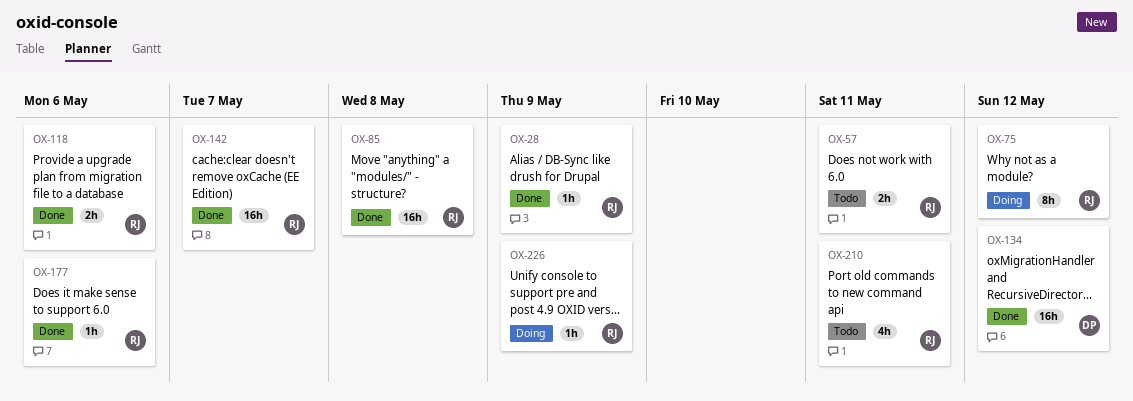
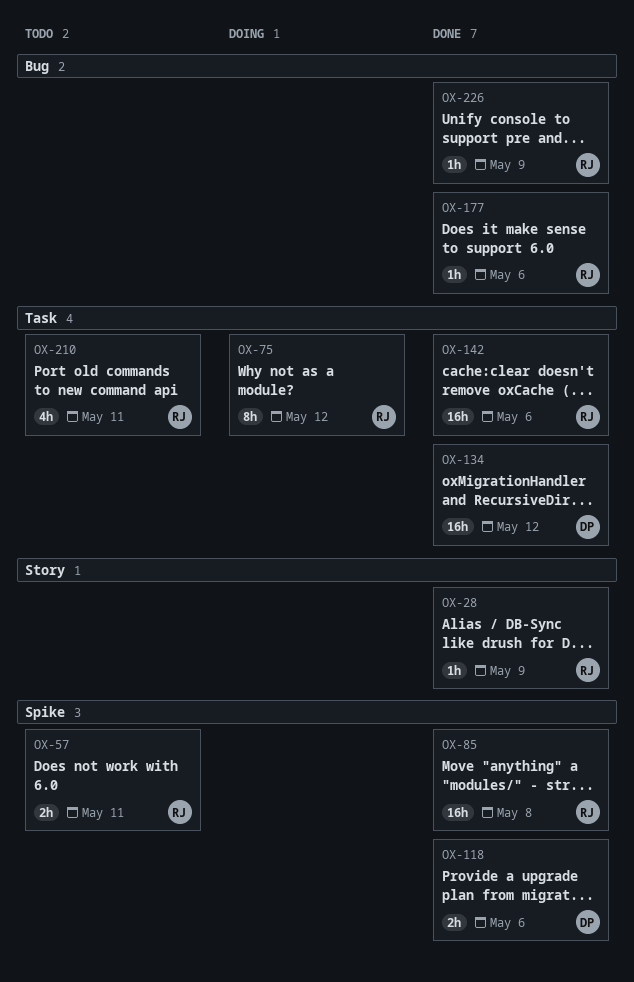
OX-118, owner: RJ -> DP
OX-142, due: May 7 -> May 6
OX-226, status: Doing -> Done

